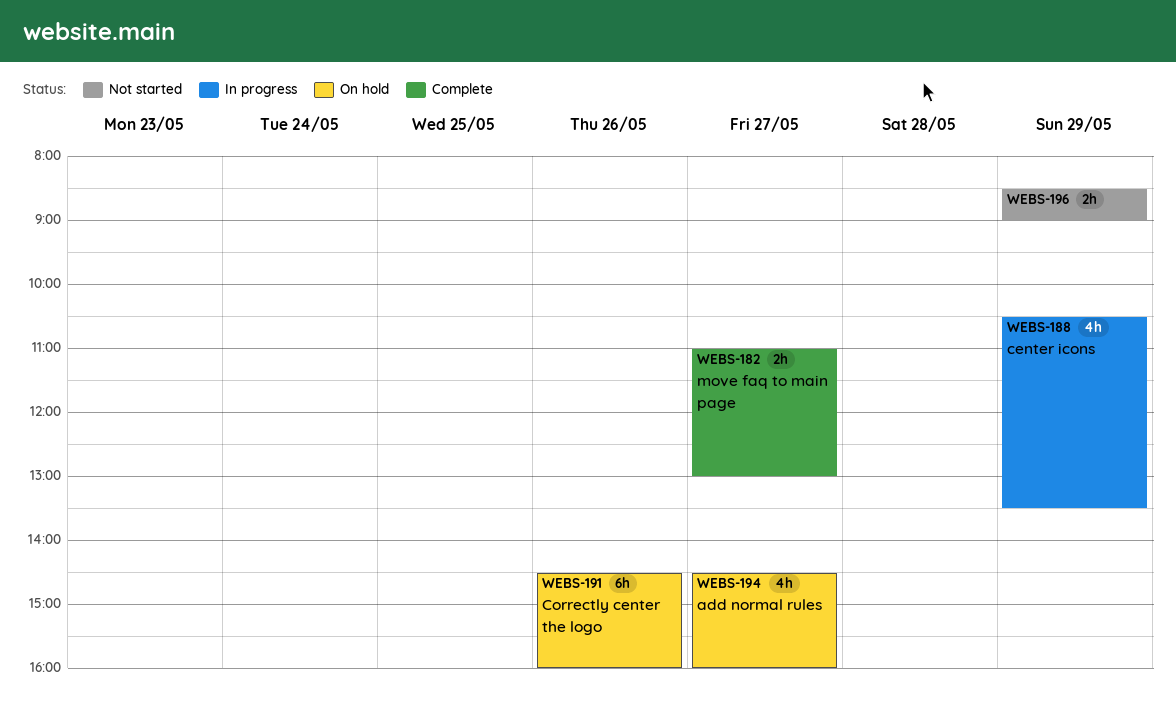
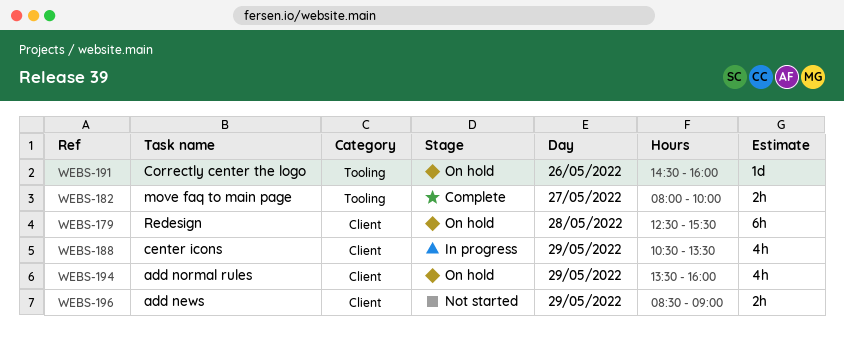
WEBS-179: none -> present
WEBS-182, begins: 11:00 -> 08:00
WEBS-182, ends: 13:00 -> 10:00
WEBS-191, estimate: 6h -> 1d
WEBS-194, day: May 27 -> May 29
WEBS-194, begins: 14:30 -> 13:30

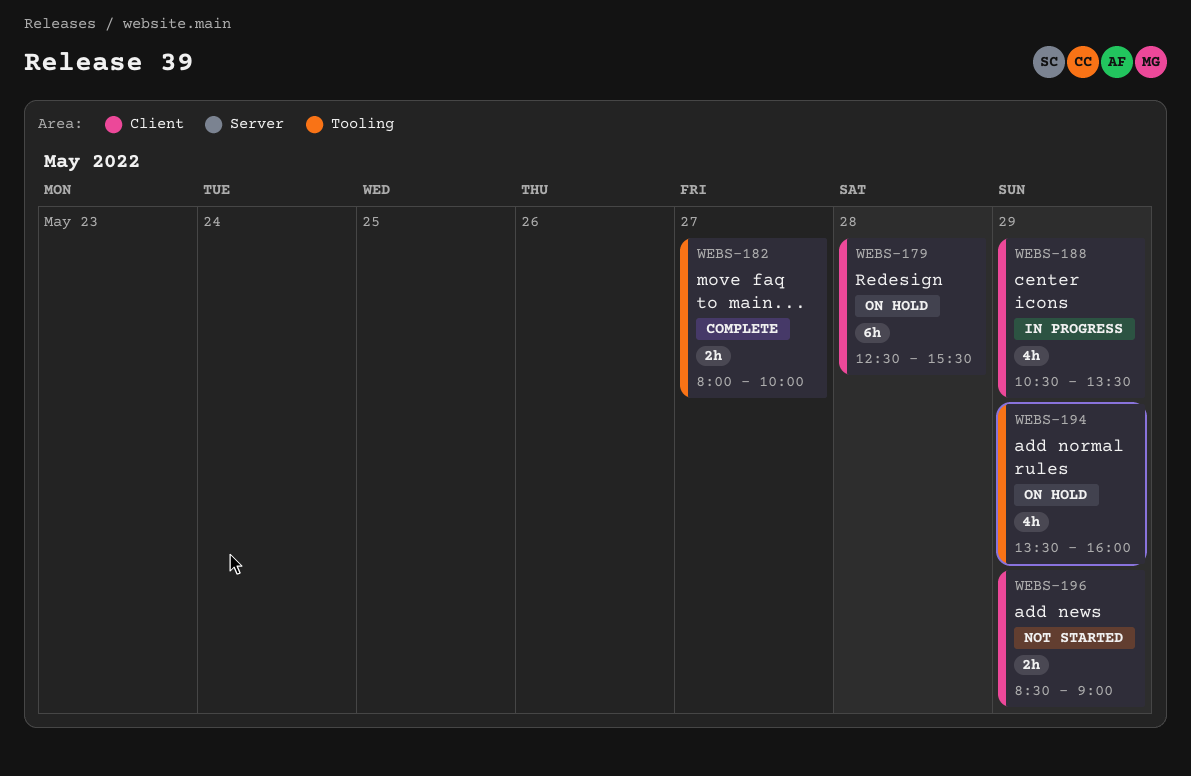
WEBS-191: present -> none
WEBS-194, label: Client -> Tooling

